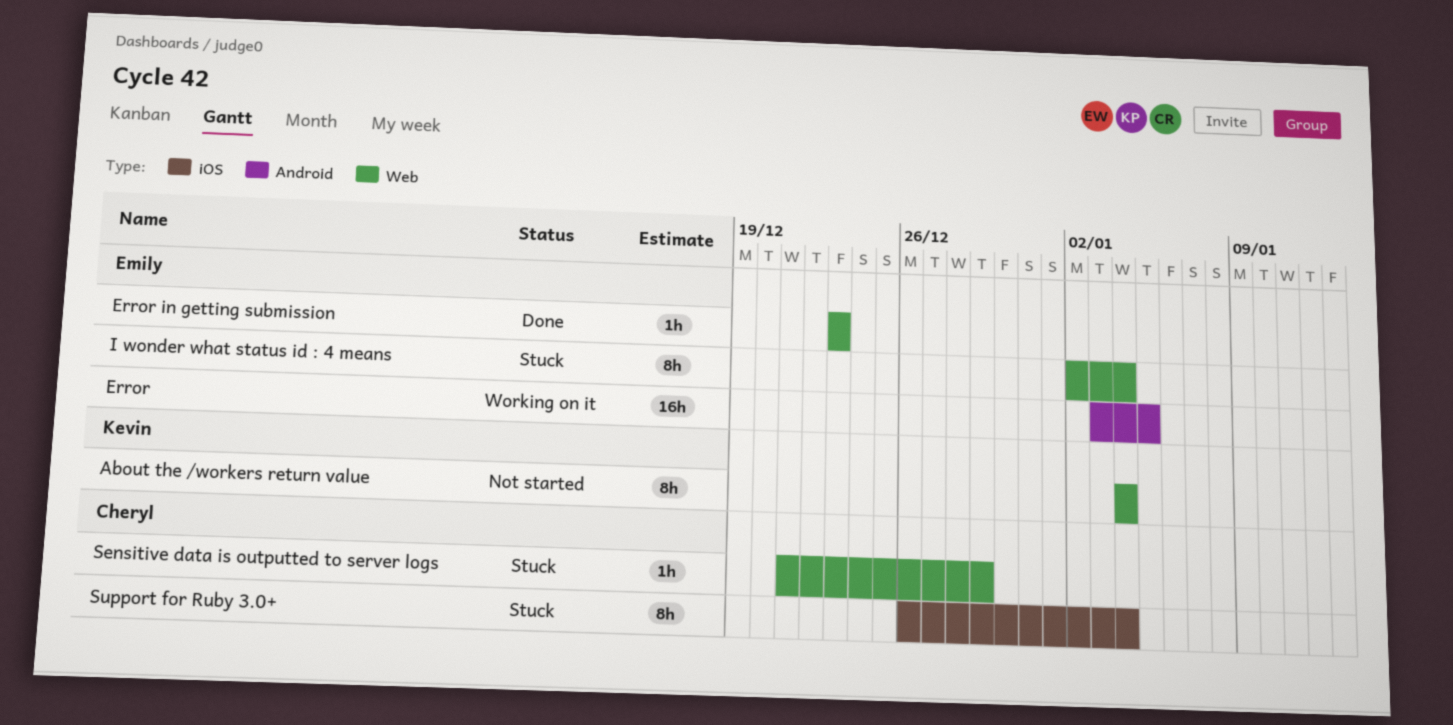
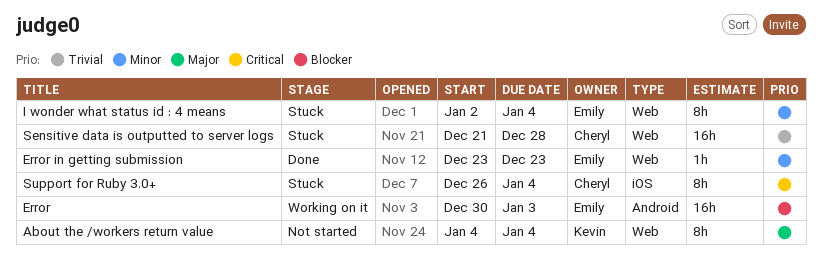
Error, start: Jan 3 -> Dec 30
Error, due: Jan 5 -> Jan 3
Sensitive data is outputted to server logs, estimate: 1h -> 16h
Sensitive data is outputted to server logs, due: Dec 29 -> Dec 28

